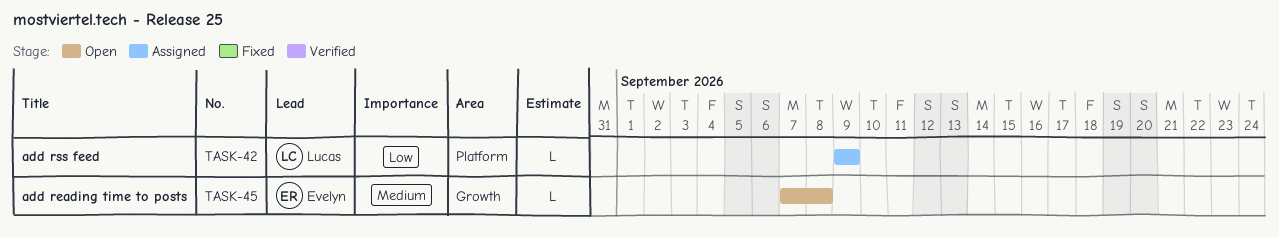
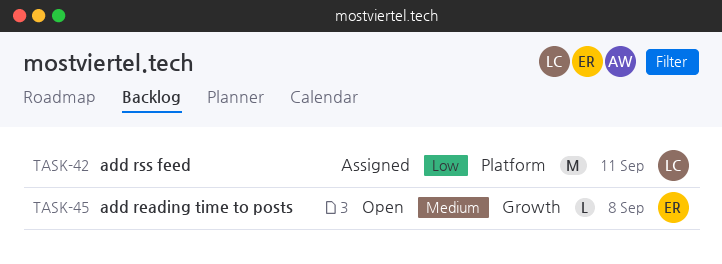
TASK-42, estimate: L -> M
TASK-42, due: Sep 9 -> Sep 11

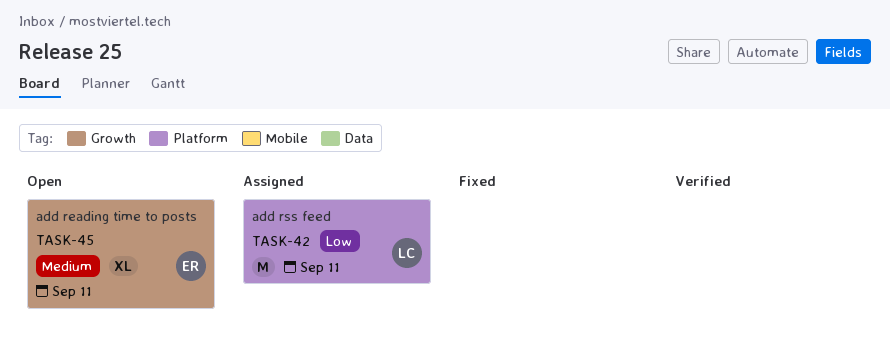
TASK-45, estimate: L -> XL
TASK-45, due: Sep 8 -> Sep 11

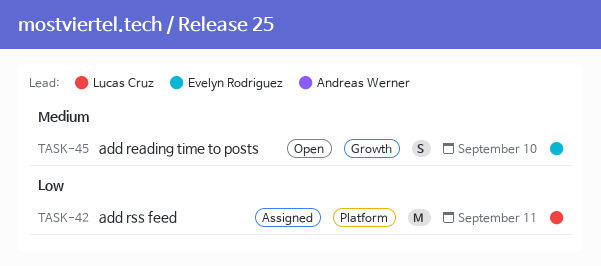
TASK-45, estimate: XL -> S
TASK-45, due: Sep 11 -> Sep 10

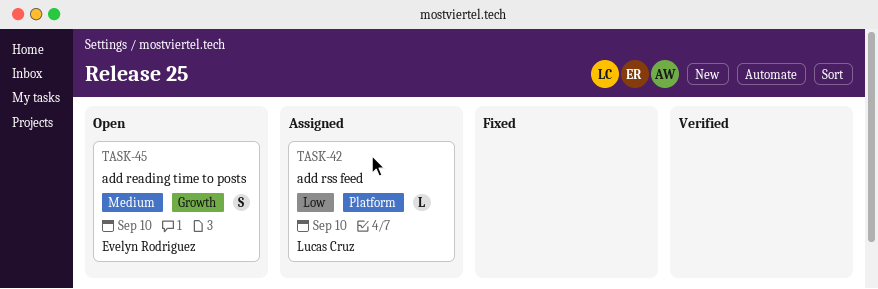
TASK-42, estimate: M -> L
TASK-42, due: Sep 11 -> Sep 10

